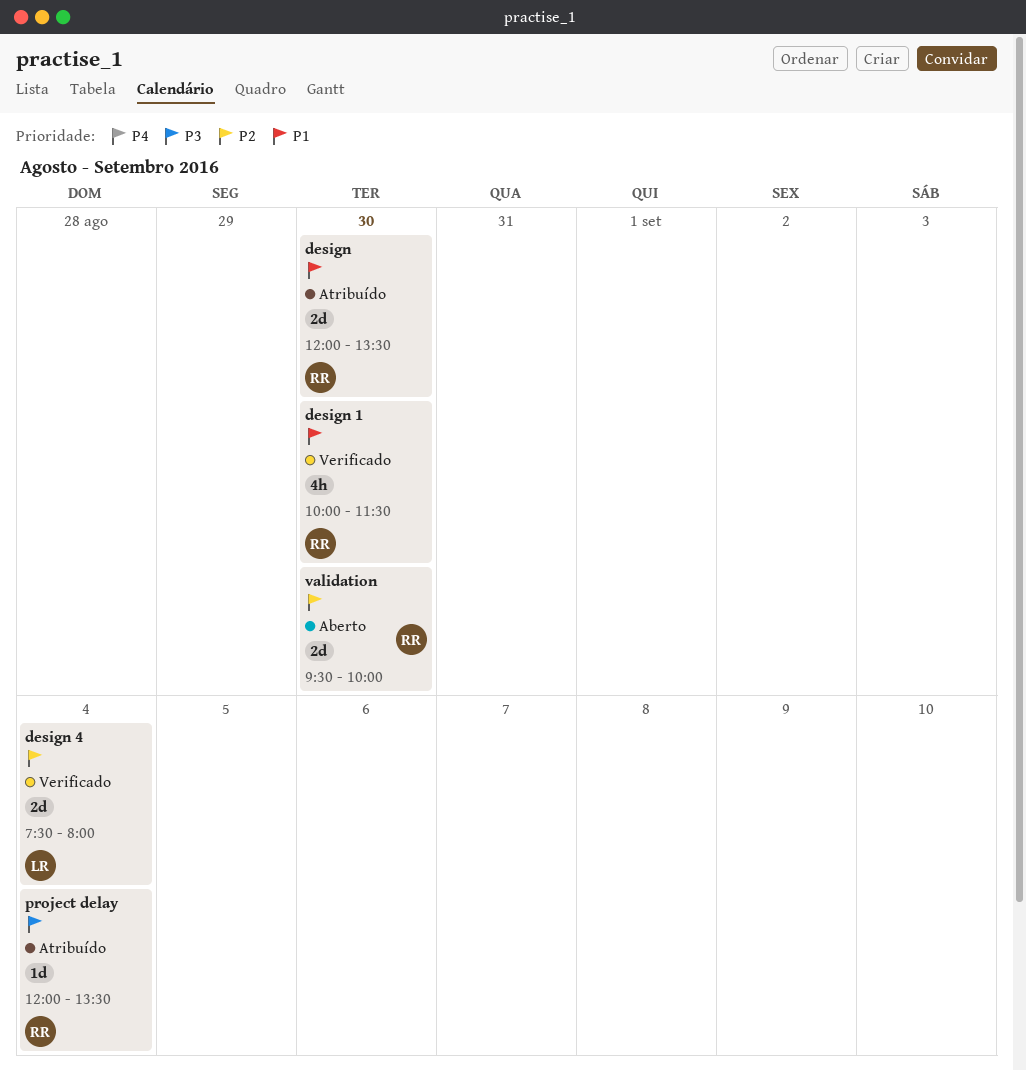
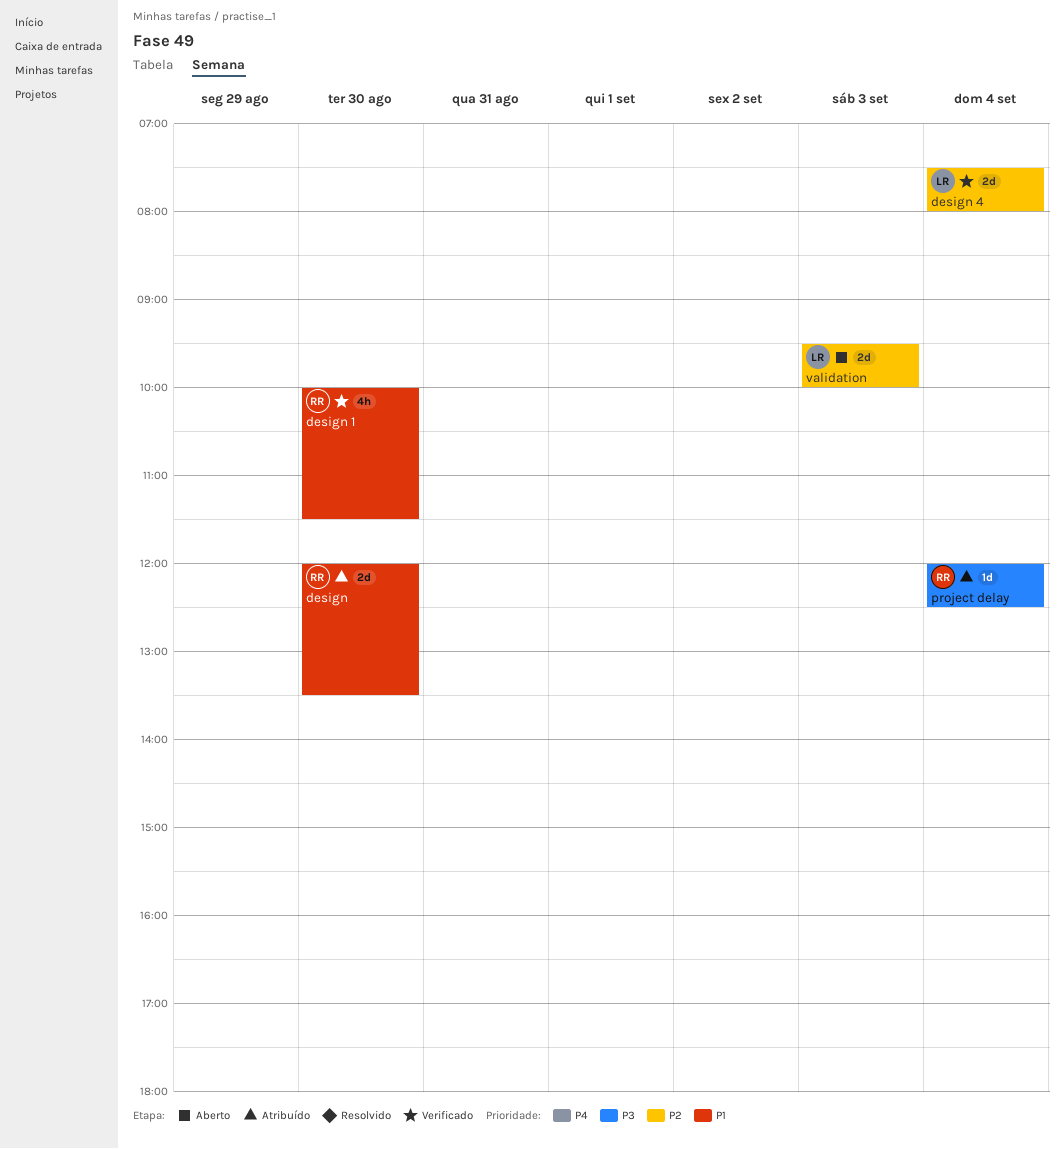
project delay, ends: 13:30 -> 12:30
validation, owner: RR -> LR
validation, day: Aug 30 -> Sep 3

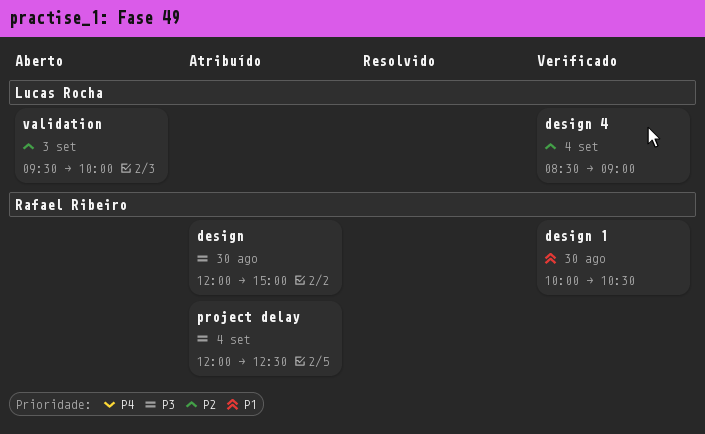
design, priority: P1 -> P3
design, ends: 13:30 -> 15:00
design 1, ends: 11:30 -> 10:30
design 4, begins: 07:30 -> 08:30
design 4, ends: 08:00 -> 09:00

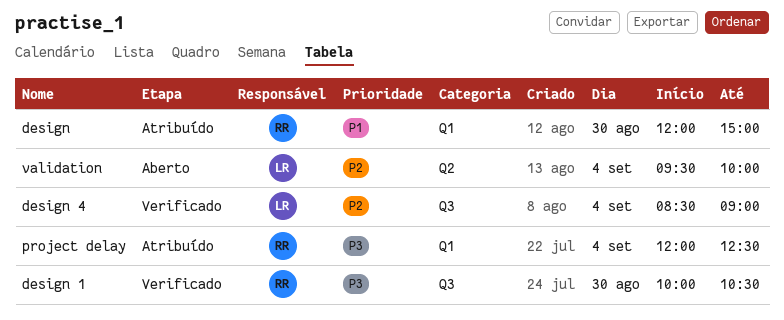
design, priority: P3 -> P1
design 1, priority: P1 -> P3
validation, day: Sep 3 -> Sep 4

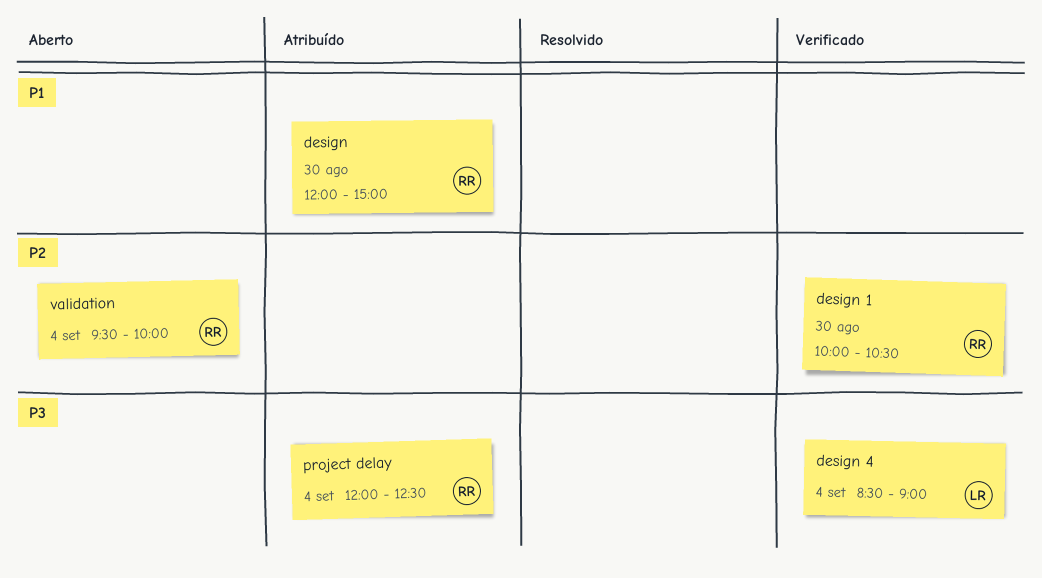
design 1, priority: P3 -> P2
design 4, priority: P2 -> P3
validation, owner: LR -> RR

